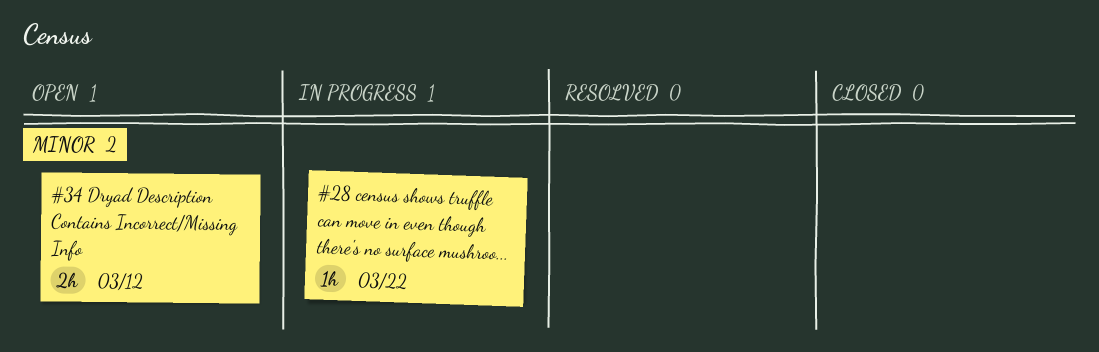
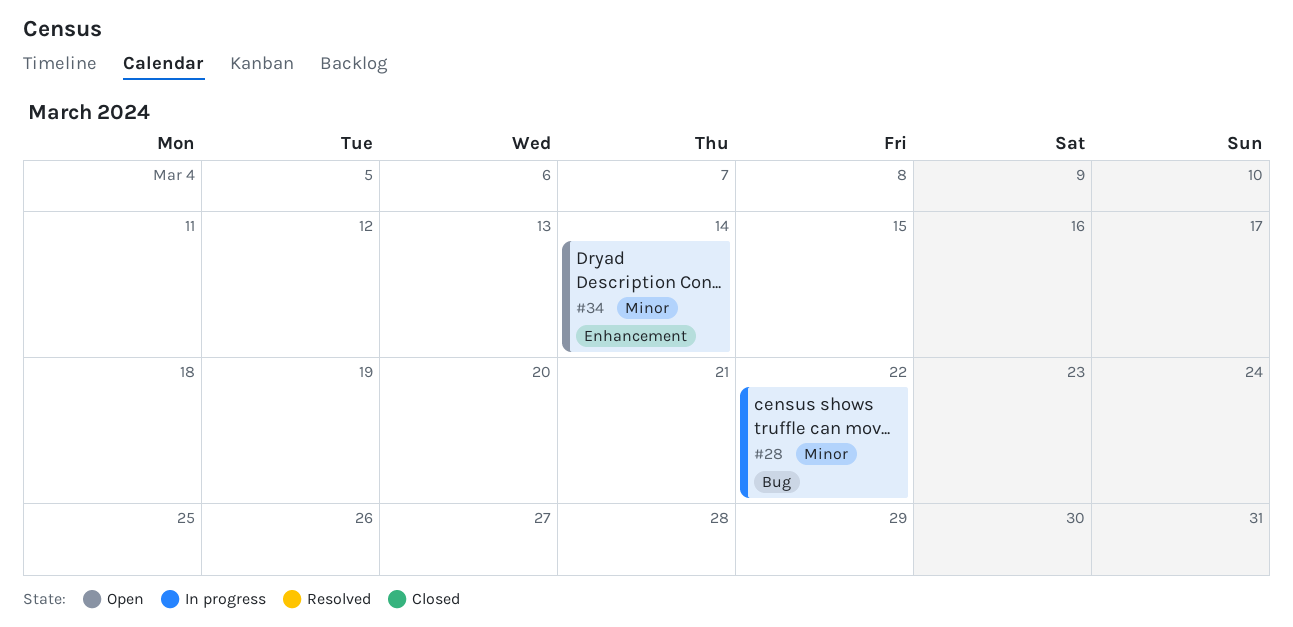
#34, due: Mar 12 -> Mar 14

